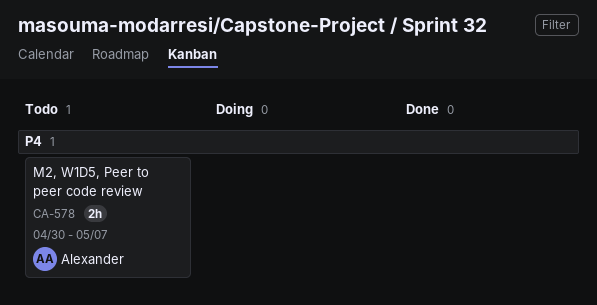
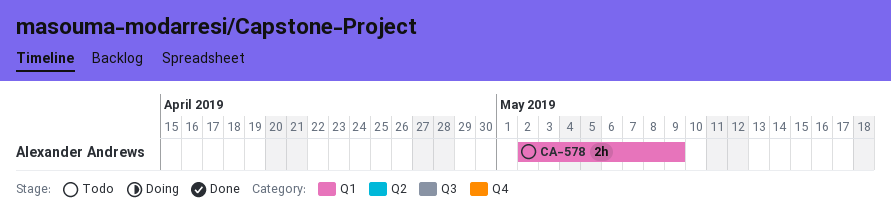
CA-578, start: Apr 30 -> May 2
CA-578, due: May 7 -> May 9

